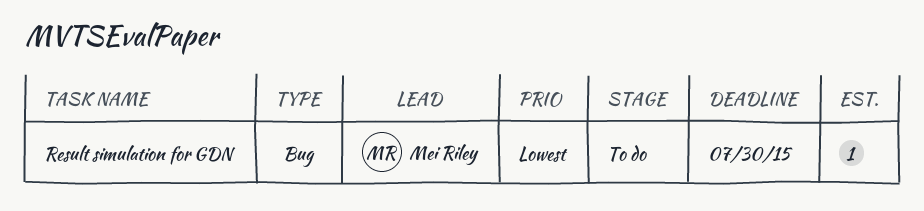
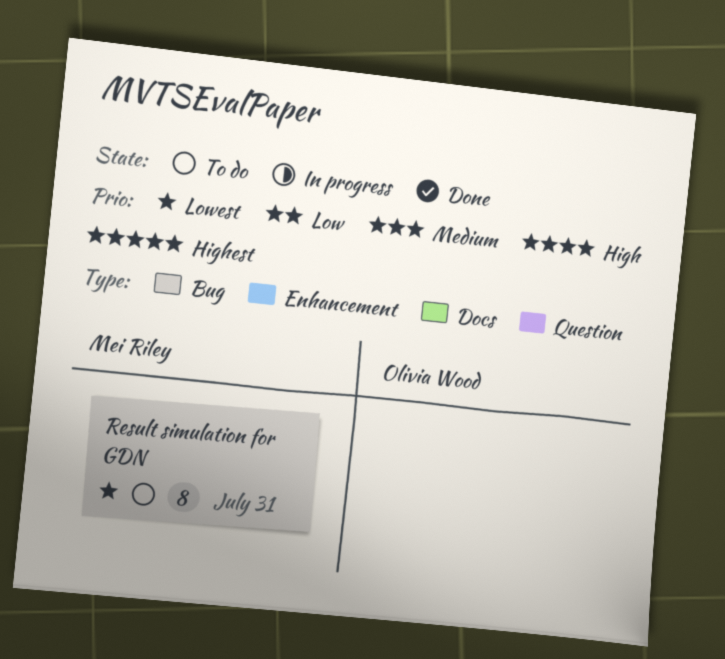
Result simulation for GDN, estimate: 1 -> 8
Result simulation for GDN, due: Jul 30 -> Jul 31

